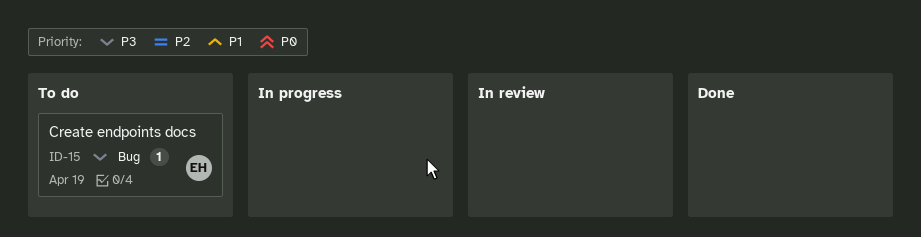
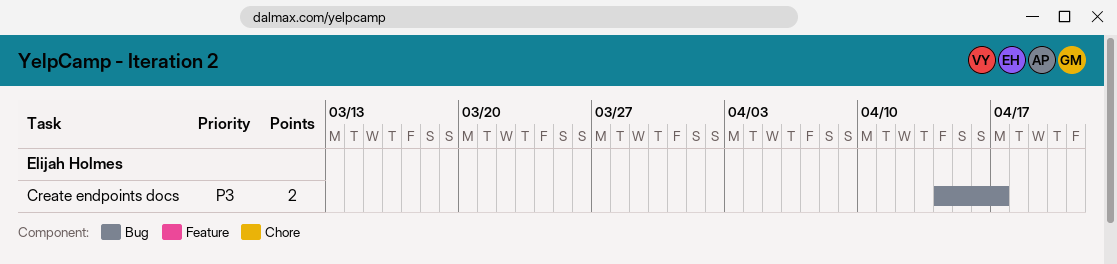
Create endpoints docs, estimate: 1 -> 2
Create endpoints docs, due: Apr 19 -> Apr 17

